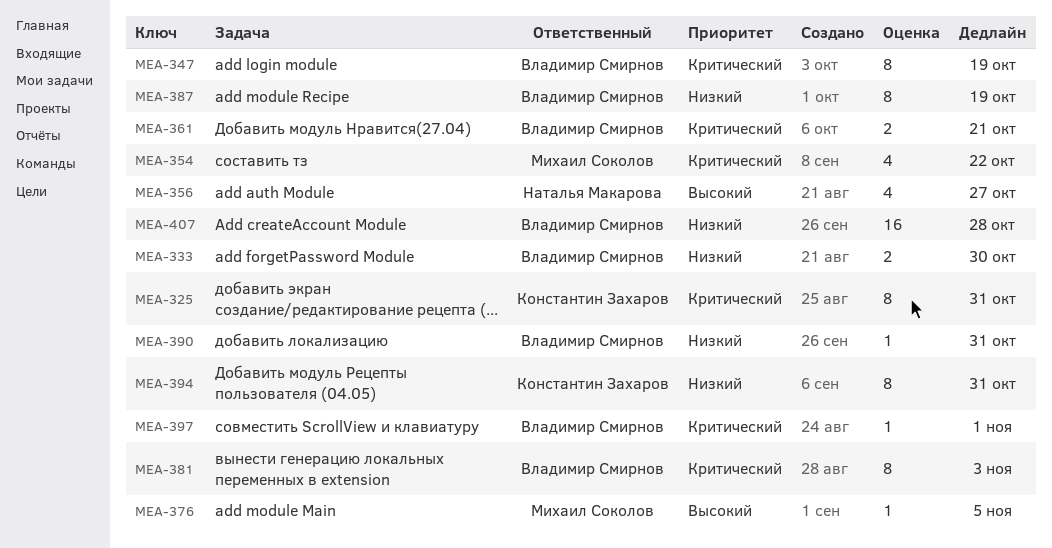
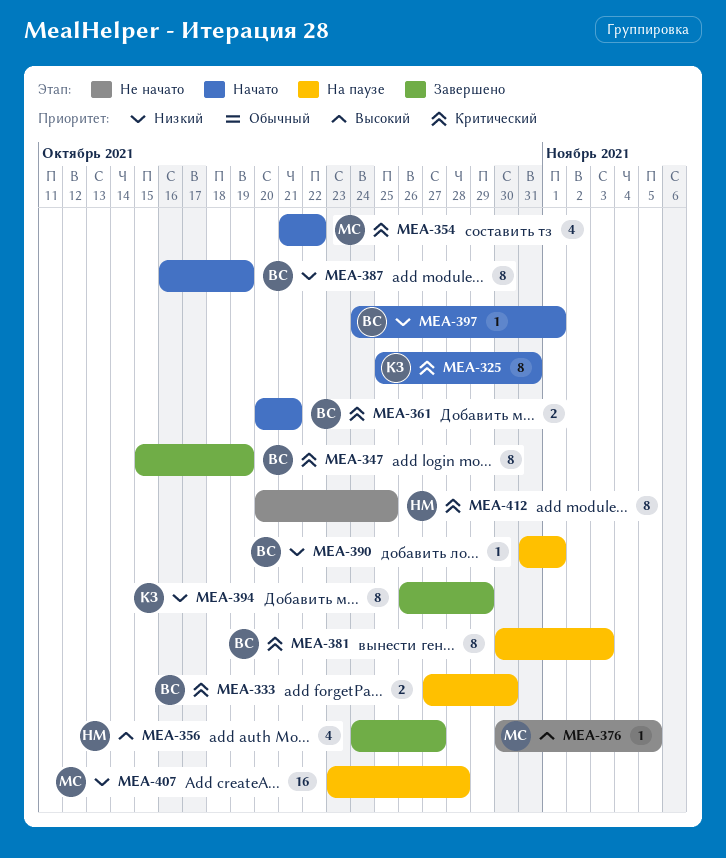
MEA-333, priority: Низкий -> Критический
MEA-390, due: Oct 31 -> Nov 1
MEA-394, due: Oct 31 -> Oct 29
MEA-397, priority: Критический -> Низкий
MEA-407, owner: Владимир Смирнов -> Михаил Соколов
MEA-412: none -> present

